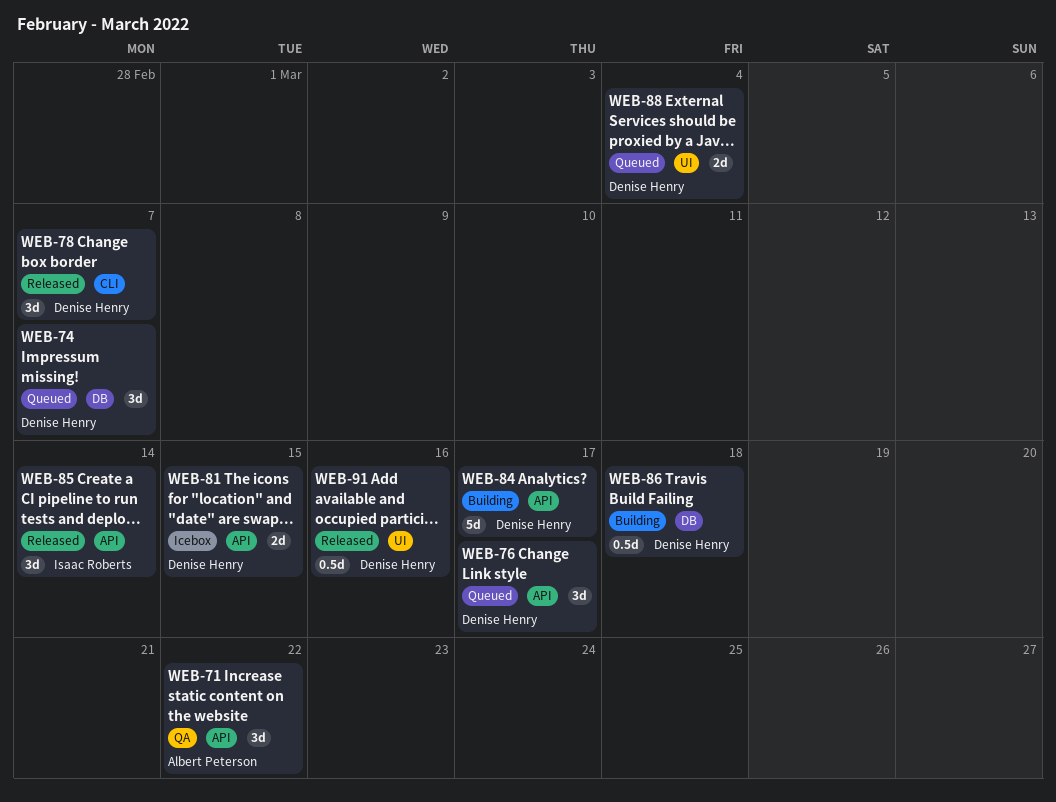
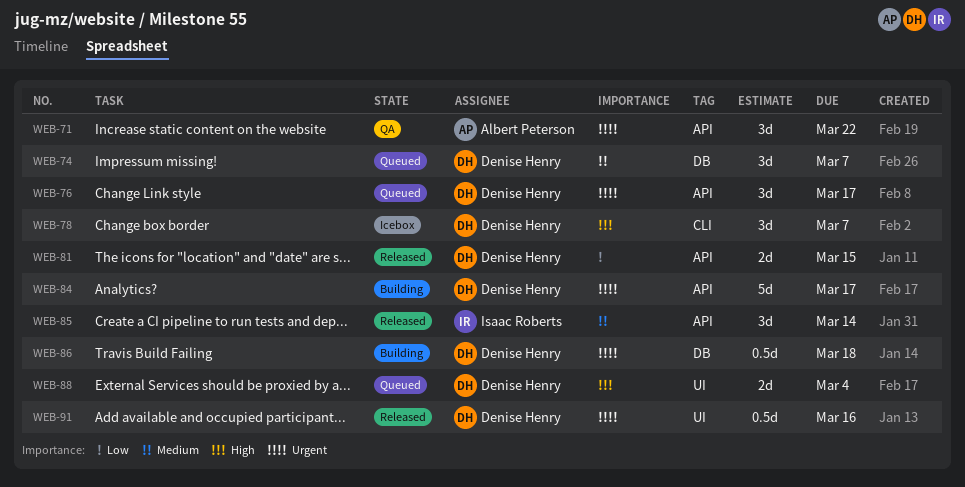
WEB-78, status: Released -> Icebox
WEB-81, status: Icebox -> Released

